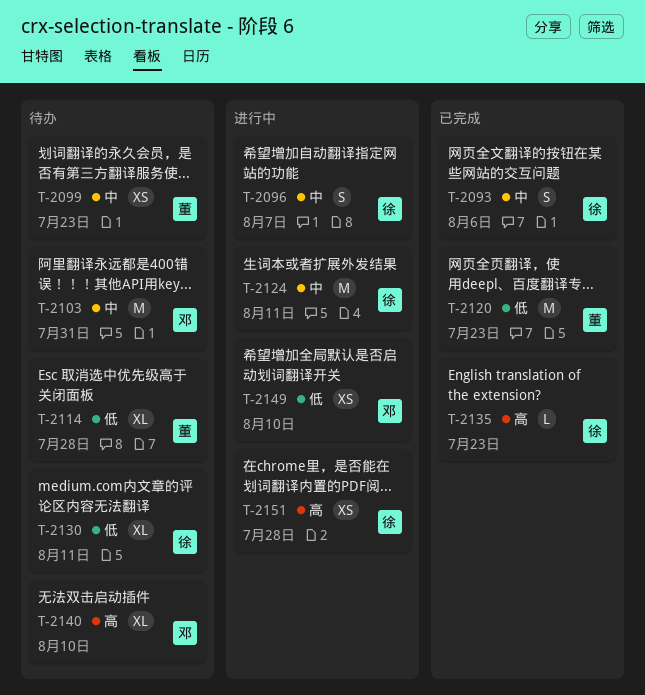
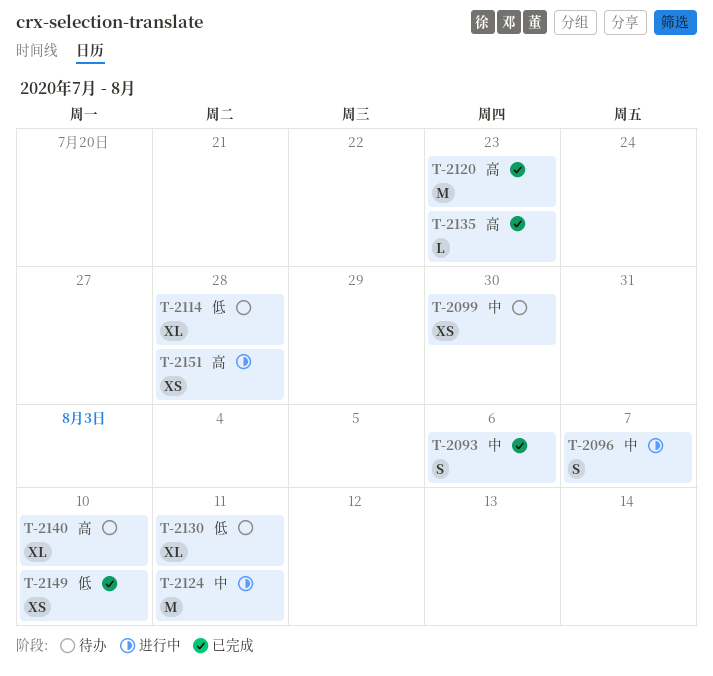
T-2099, due: Jul 23 -> Jul 30
T-2103: present -> none
T-2120, priority: 低 -> 高
T-2149, status: 进行中 -> 已完成

